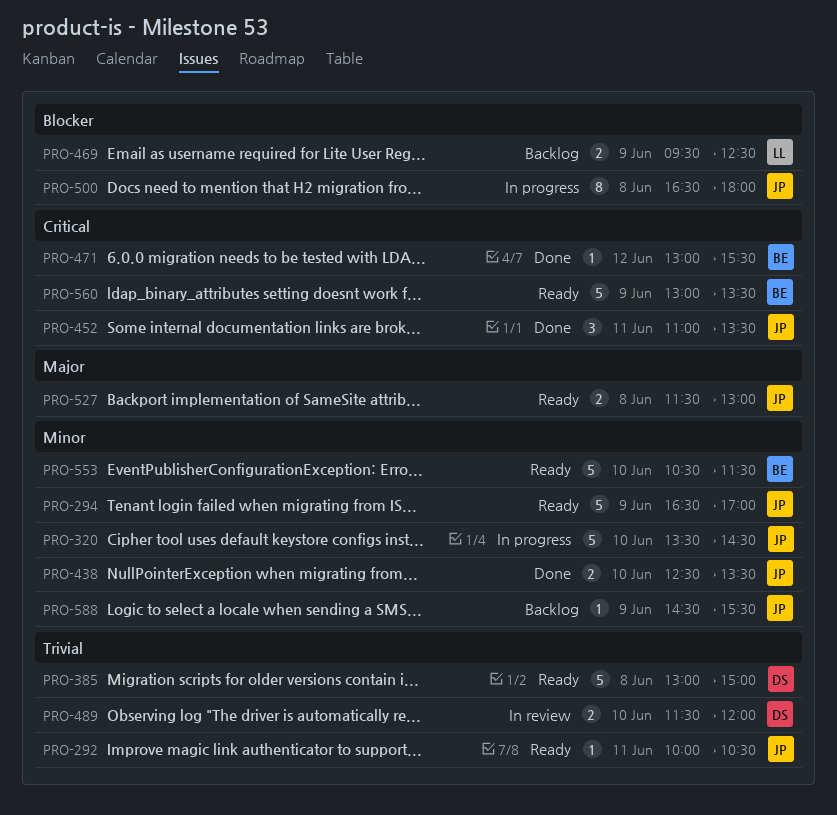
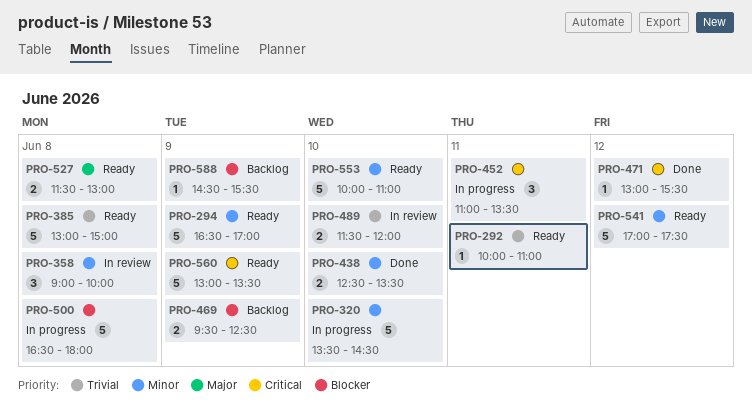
PRO-292, ends: 10:30 -> 11:00
PRO-358: none -> present
PRO-452, status: Done -> In progress
PRO-500, estimate: 8 -> 5
PRO-541: none -> present
PRO-553, begins: 10:30 -> 10:00
PRO-553, ends: 11:30 -> 11:00
PRO-588, priority: Minor -> Blocker

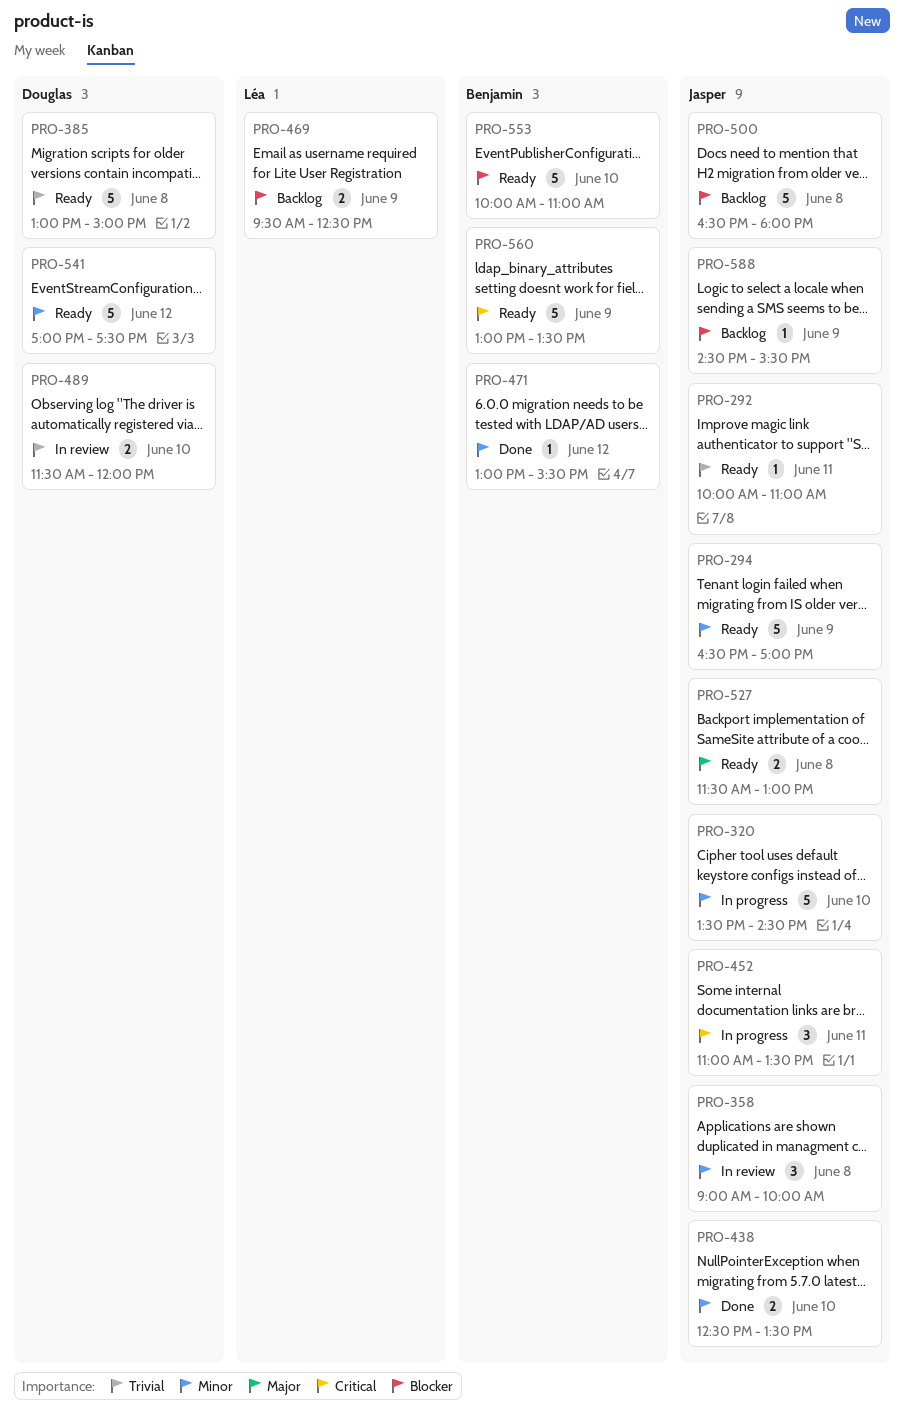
PRO-471, priority: Critical -> Minor
PRO-500, status: In progress -> Backlog
PRO-553, priority: Minor -> Blocker

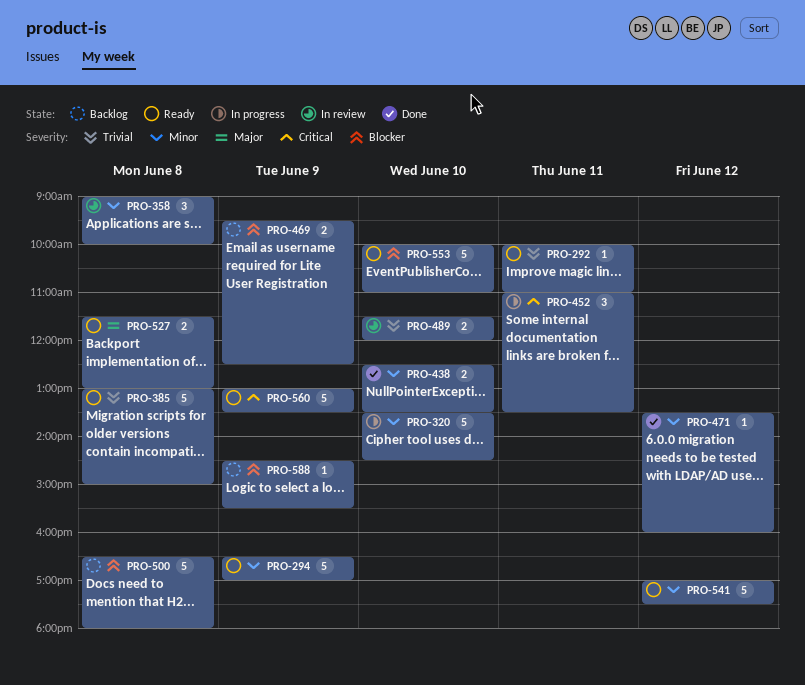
PRO-471, begins: 13:00 -> 13:30
PRO-471, ends: 15:30 -> 16:00

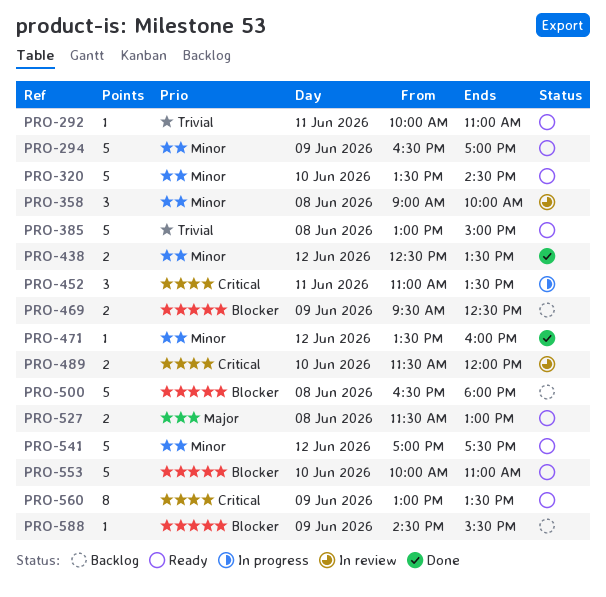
PRO-320, status: In progress -> Ready
PRO-438, day: Jun 10 -> Jun 12
PRO-489, priority: Trivial -> Critical
PRO-560, estimate: 5 -> 8

